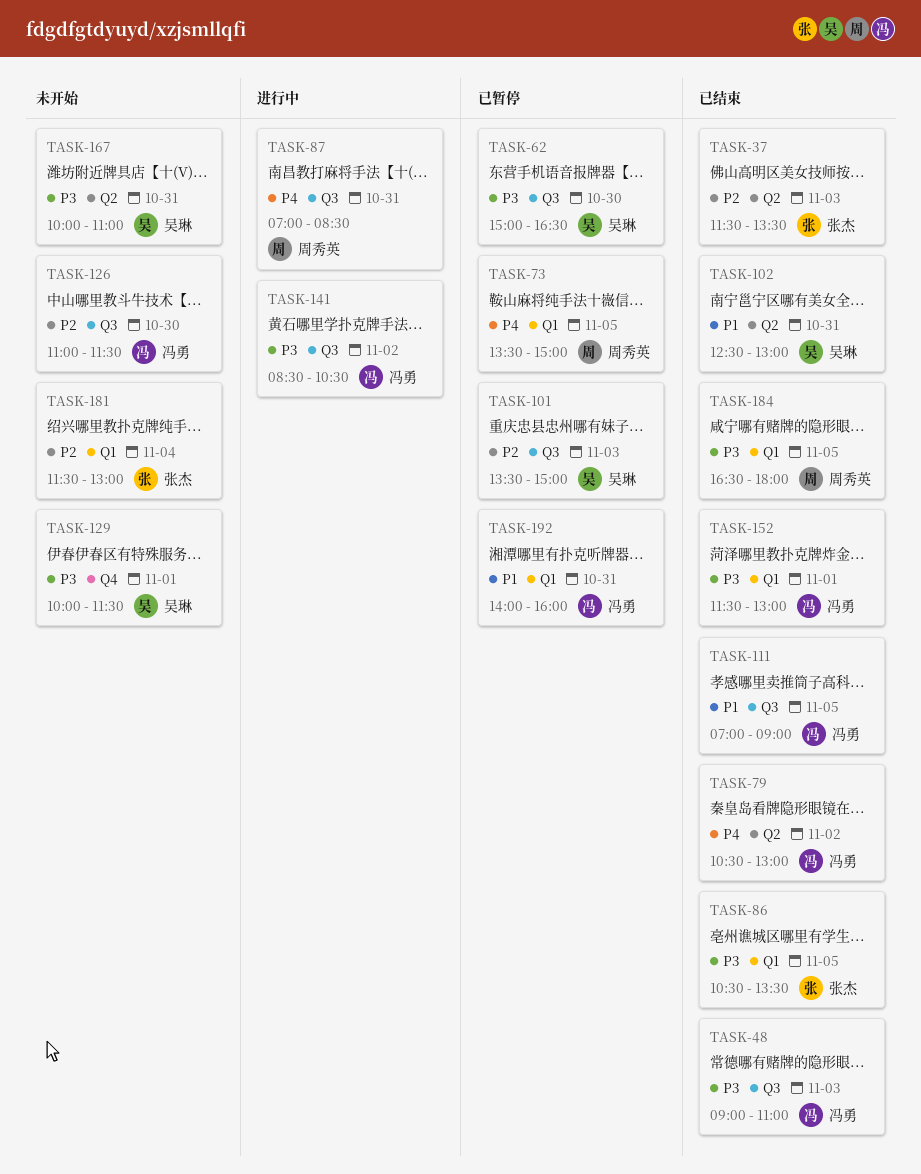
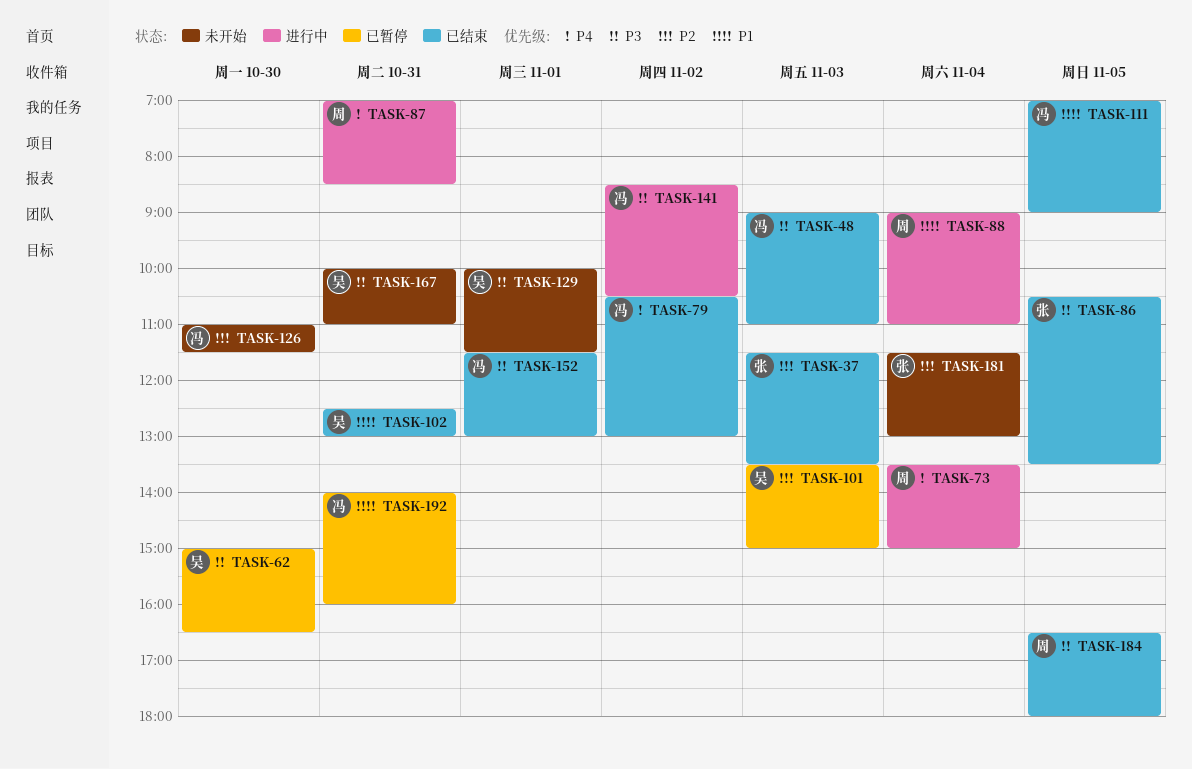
TASK-73, status: 已暂停 -> 进行中
TASK-73, day: Nov 5 -> Nov 4
TASK-88: none -> present

